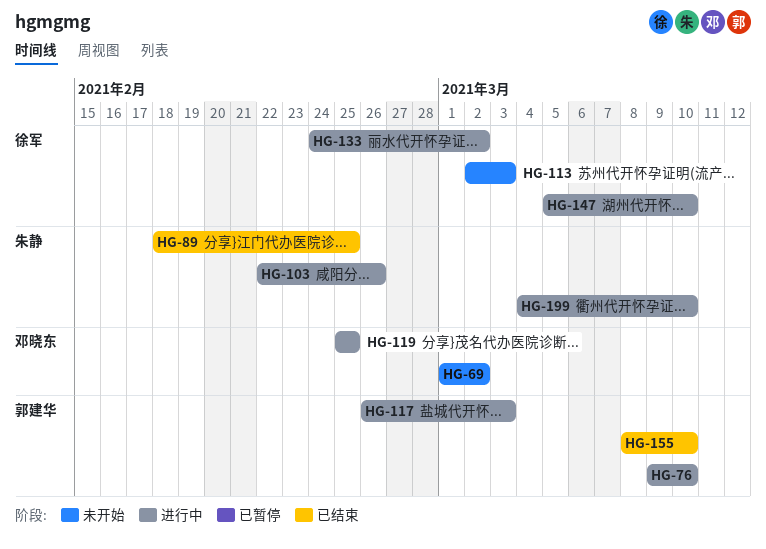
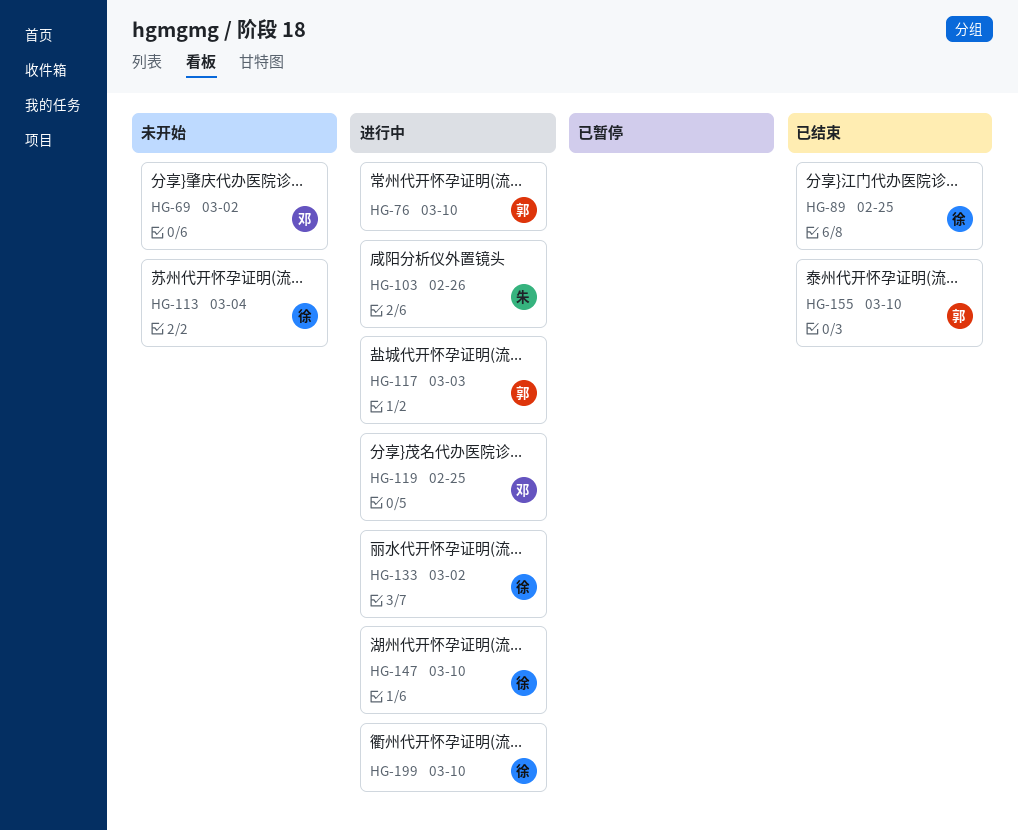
HG-89, owner: 朱静 -> 徐军
HG-113, due: Mar 3 -> Mar 4
HG-199, owner: 朱静 -> 徐军

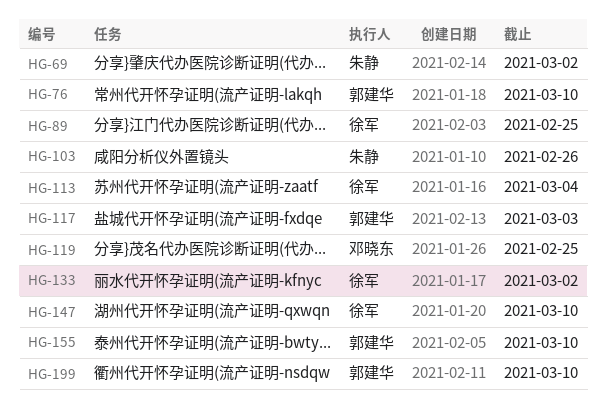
HG-69, owner: 邓晓东 -> 朱静
HG-199, owner: 徐军 -> 郭建华

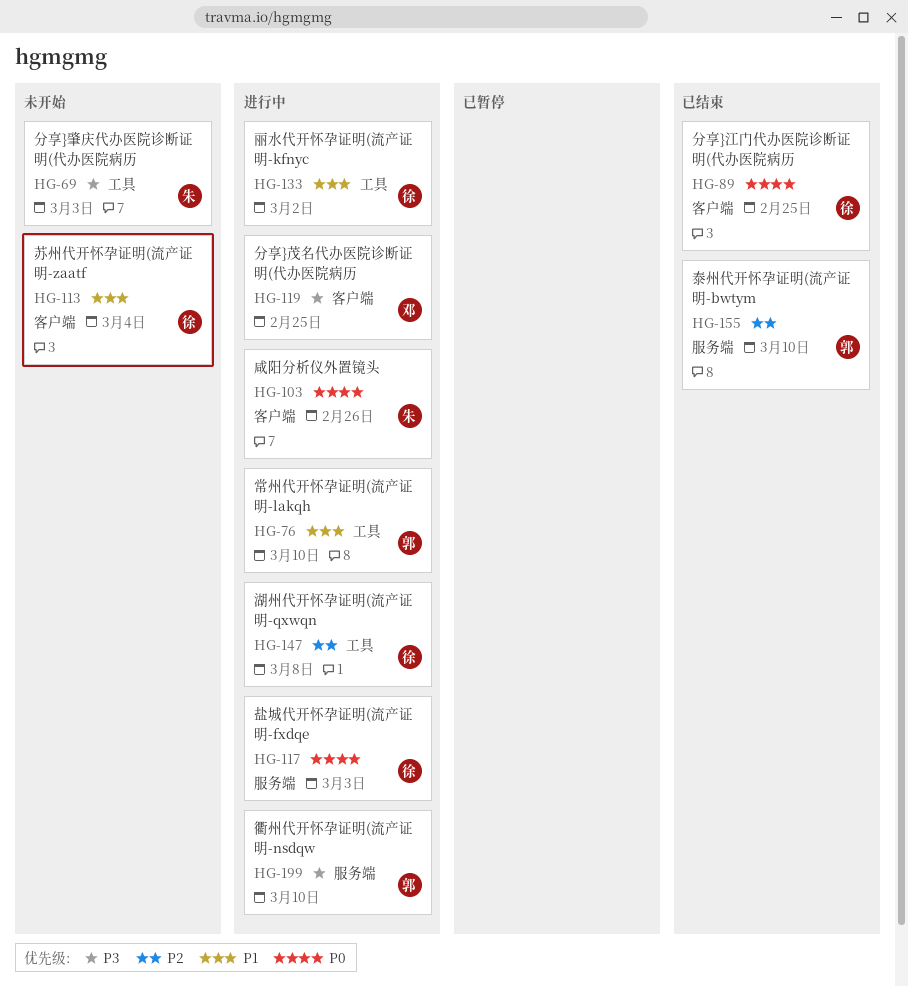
HG-69, due: Mar 2 -> Mar 3
HG-117, owner: 郭建华 -> 徐军
HG-147, due: Mar 10 -> Mar 8

